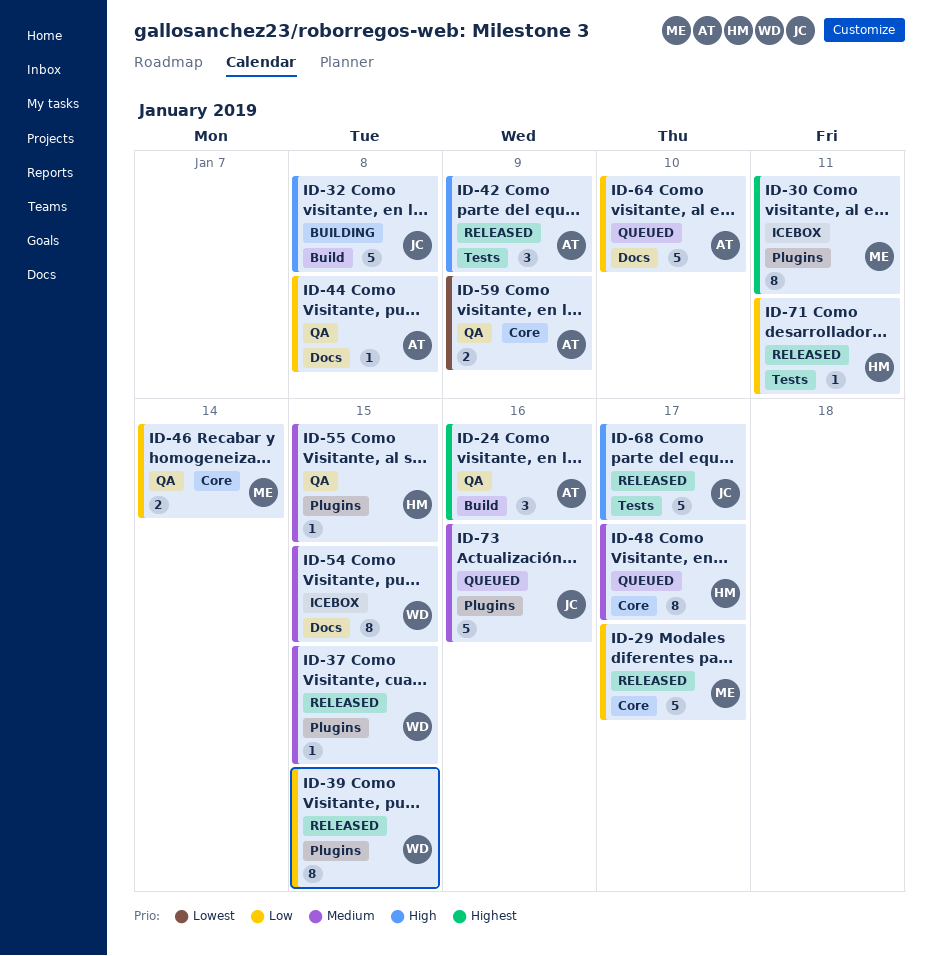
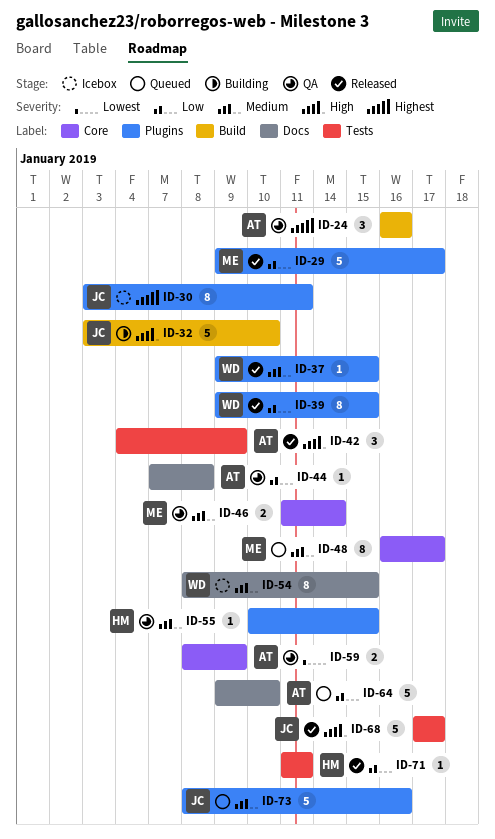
ID-29, label: Core -> Plugins
ID-30, owner: ME -> JC
ID-32, due: Jan 8 -> Jan 10
ID-46, priority: Low -> Medium
ID-48, owner: HM -> ME

